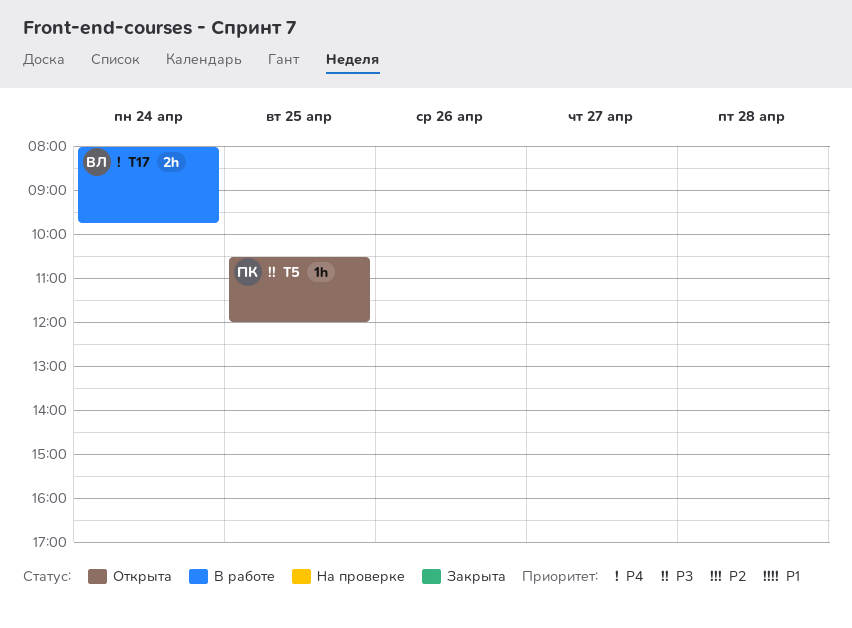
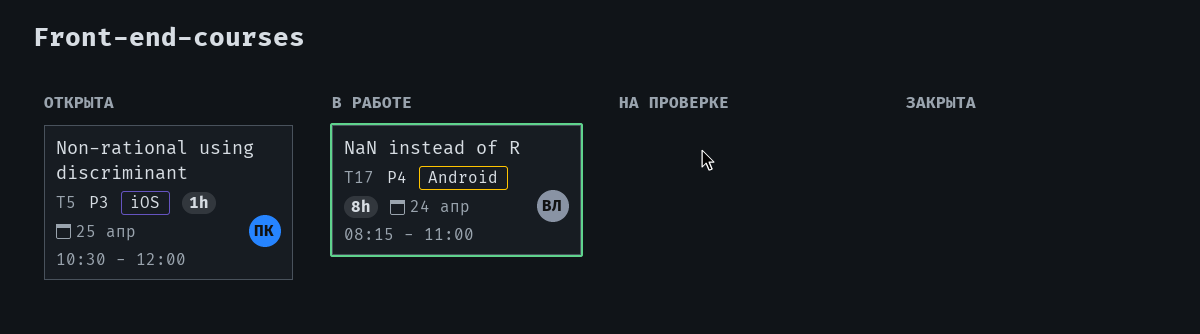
T17, estimate: 2h -> 8h
T17, begins: 08:00 -> 08:15
T17, ends: 09:45 -> 11:00

